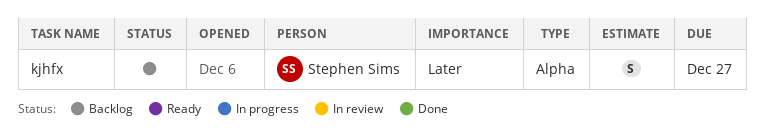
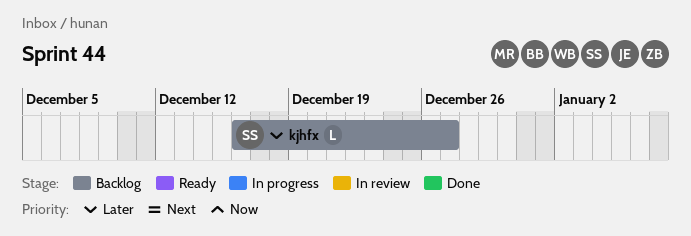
kjhfx, estimate: S -> L

